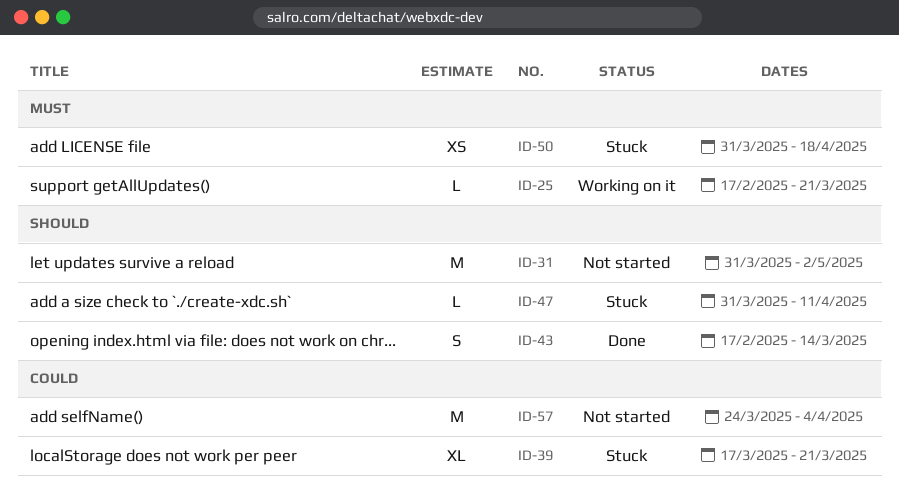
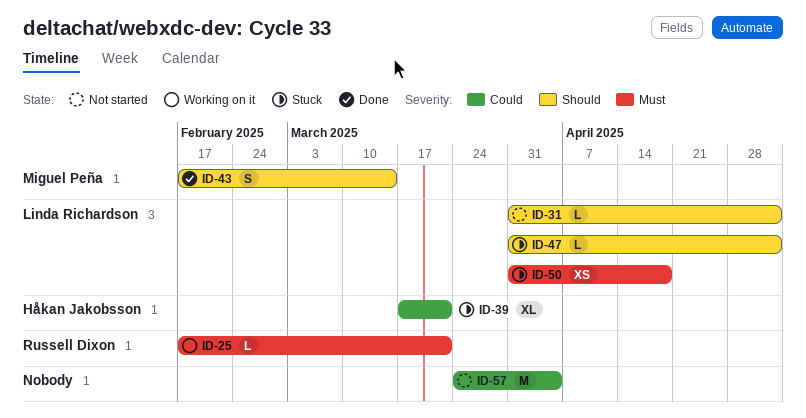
ID-31, estimate: M -> L
ID-47, due: Apr 11 -> May 2

